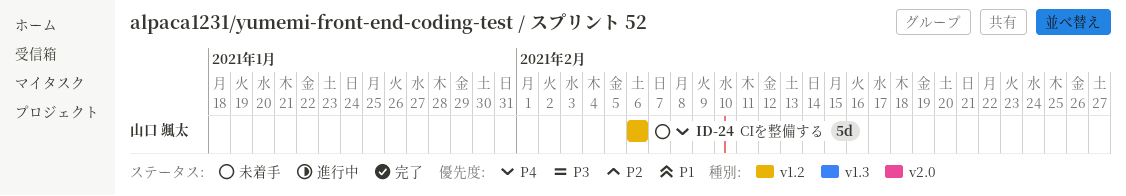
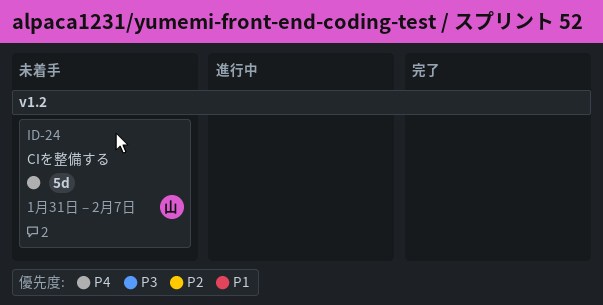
ID-24, start: Feb 6 -> Jan 31
ID-24, due: Feb 6 -> Feb 7

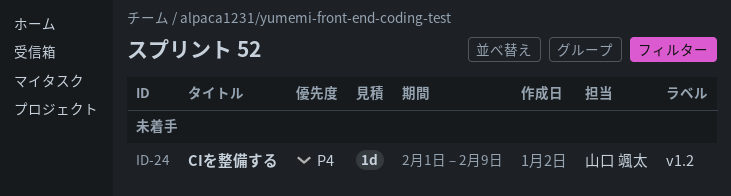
ID-24, estimate: 5d -> 1d
ID-24, start: Jan 31 -> Feb 1
ID-24, due: Feb 7 -> Feb 9

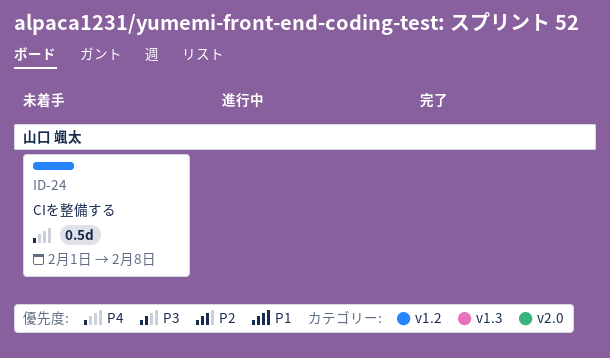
ID-24, estimate: 1d -> 0.5d
ID-24, due: Feb 9 -> Feb 8

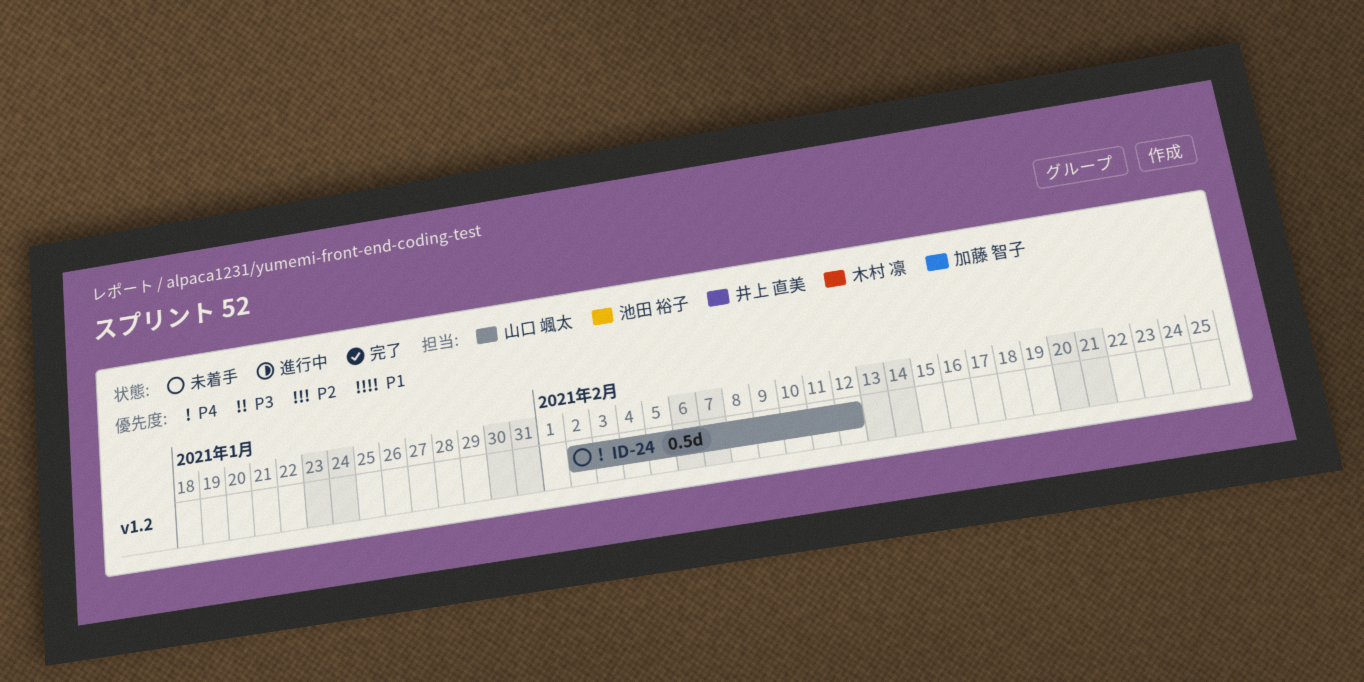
ID-24, start: Feb 1 -> Feb 2
ID-24, due: Feb 8 -> Feb 12

